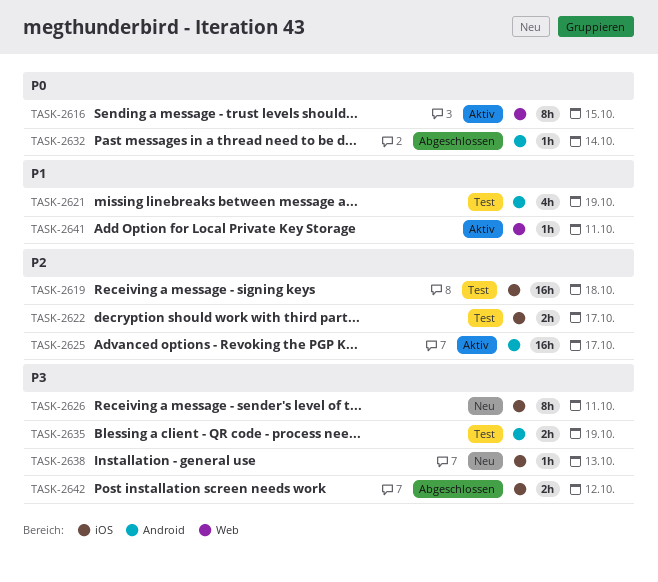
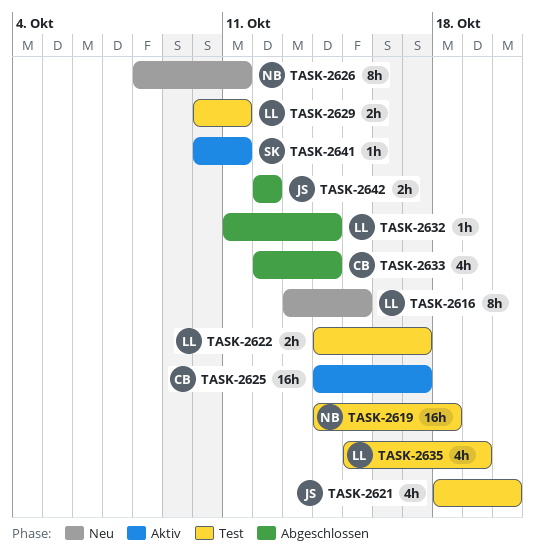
TASK-2616, status: Aktiv -> Neu
TASK-2621, due: Oct 19 -> Oct 20
TASK-2629: none -> present
TASK-2633: none -> present
TASK-2635, estimate: 2h -> 4h
TASK-2638: present -> none

